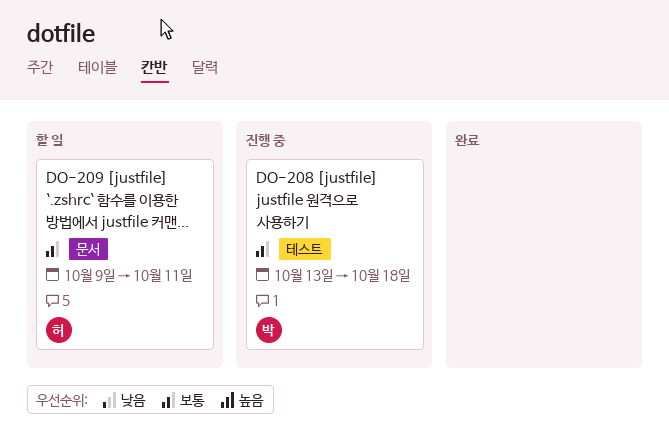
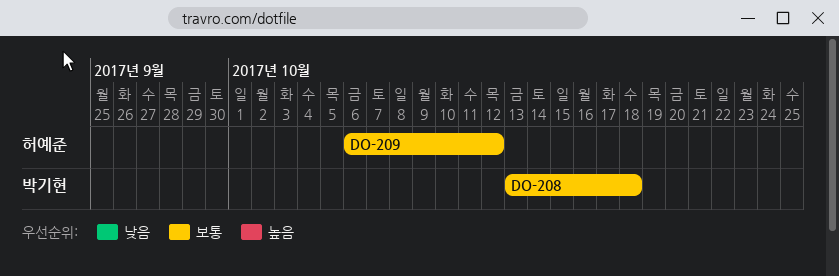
DO-209, start: Oct 9 -> Oct 6
DO-209, due: Oct 11 -> Oct 12

